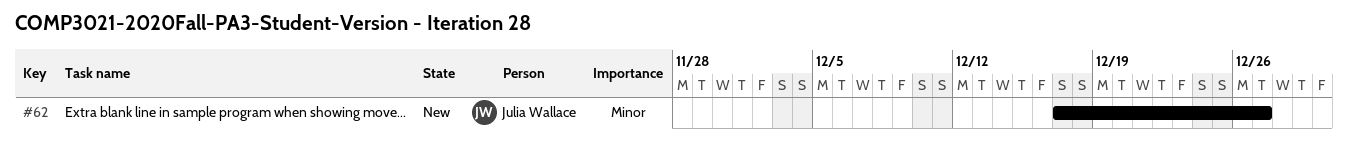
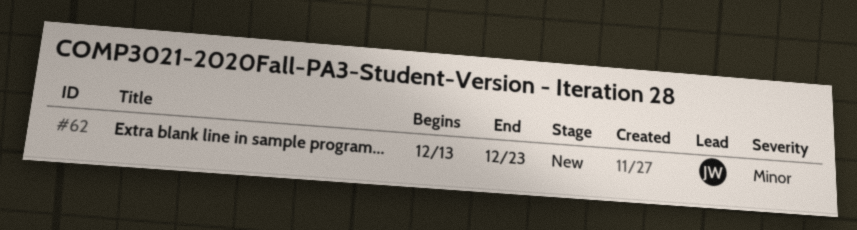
#62, start: Dec 17 -> Dec 13
#62, due: Dec 27 -> Dec 23

